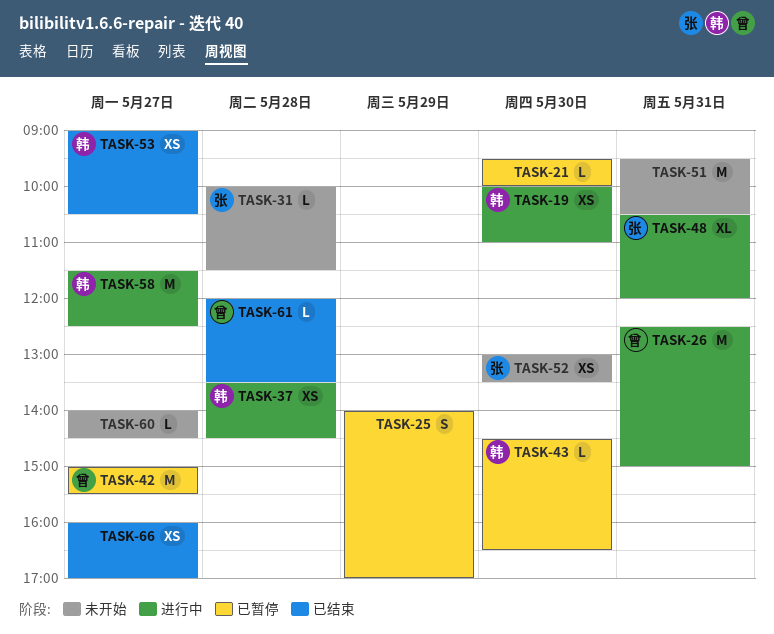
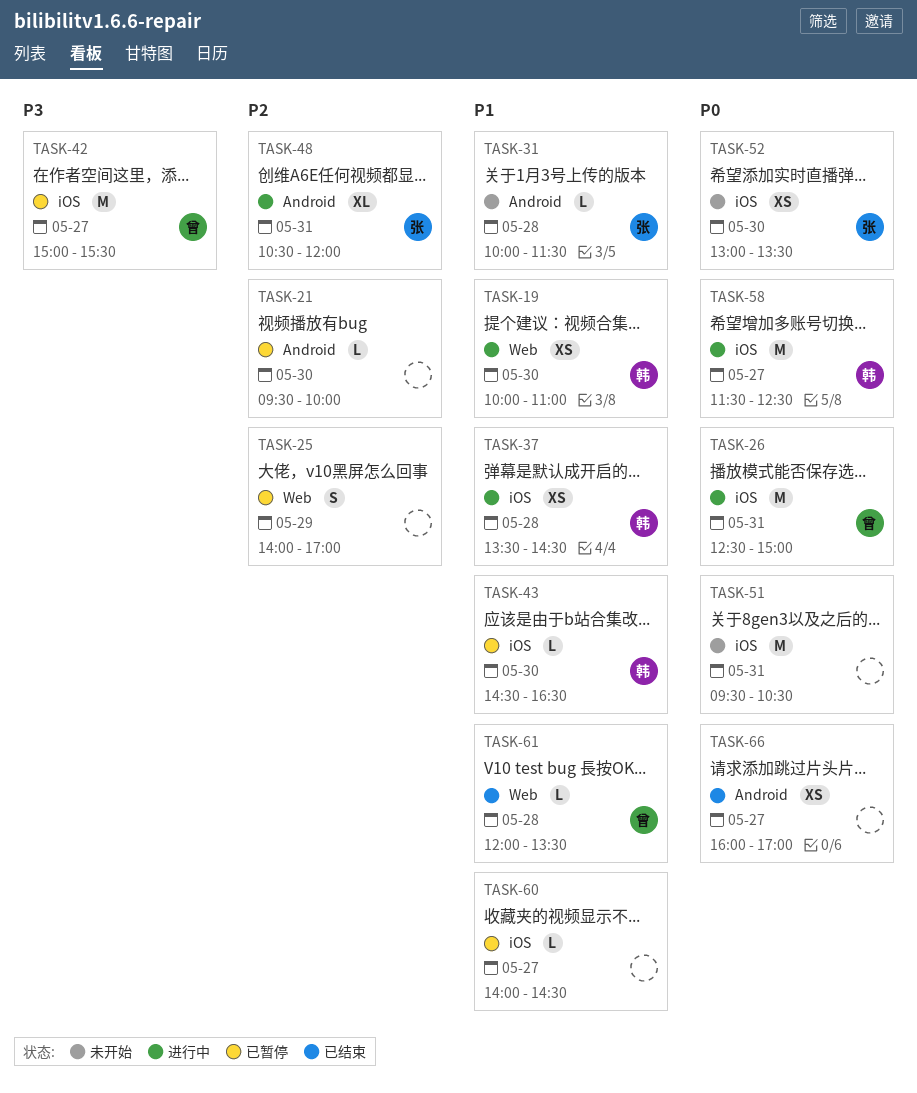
TASK-53: present -> none
TASK-60, status: 未开始 -> 已暂停

